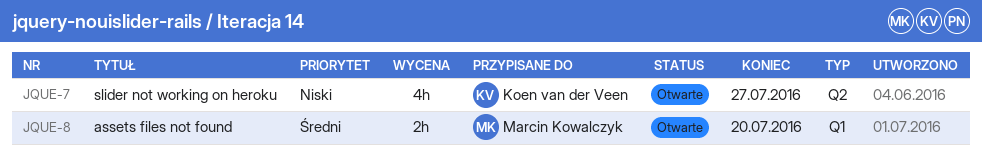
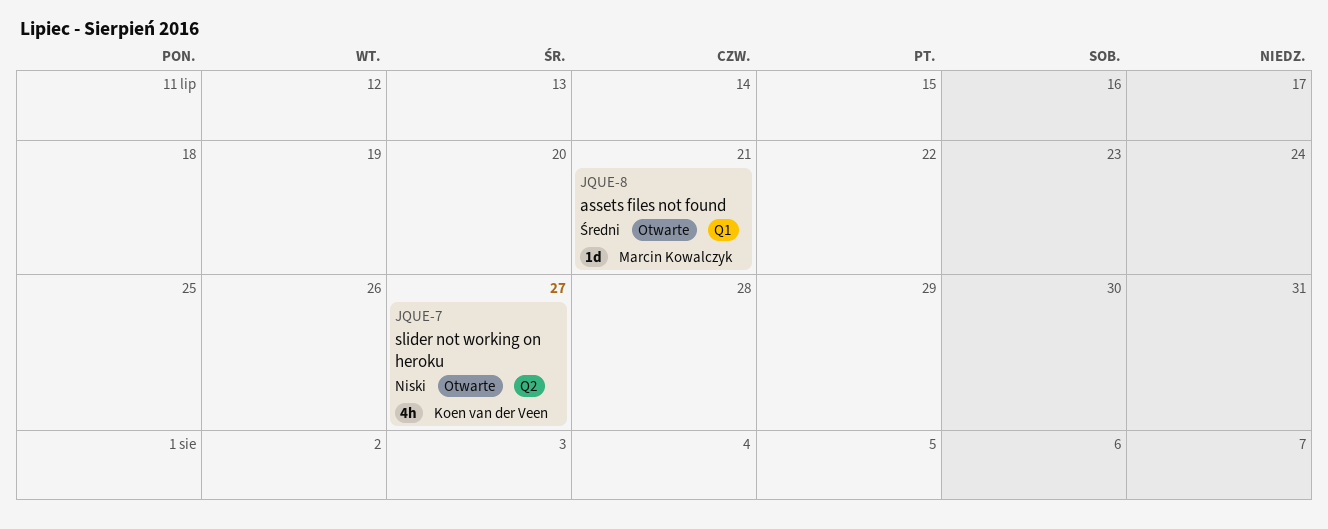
JQUE-8, estimate: 2h -> 1d
JQUE-8, due: Jul 20 -> Jul 21

